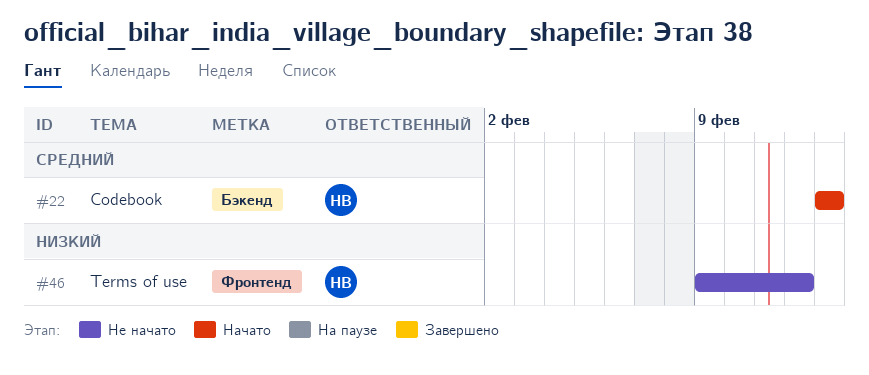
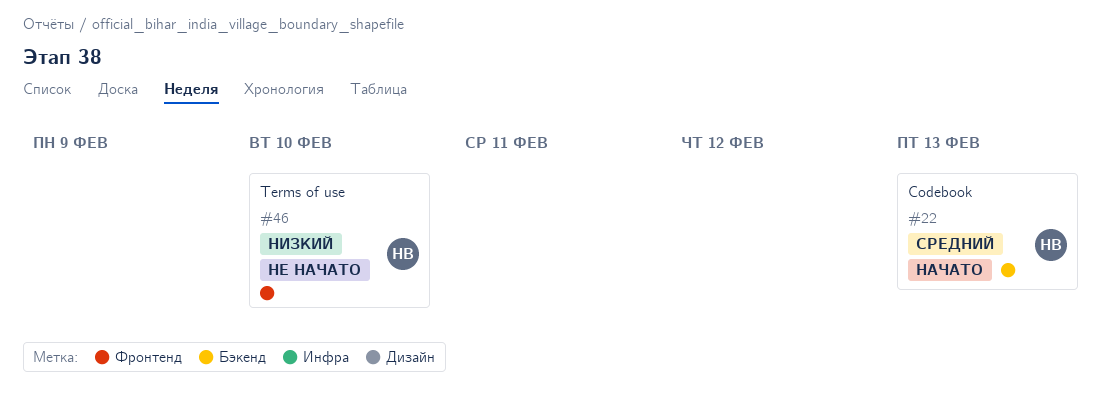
#46, due: Feb 12 -> Feb 10

